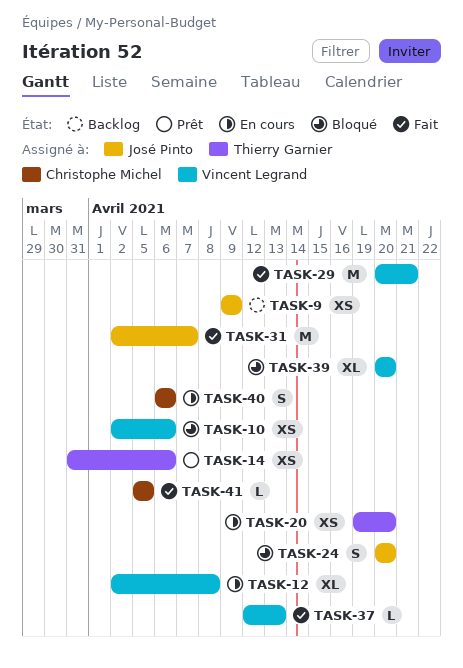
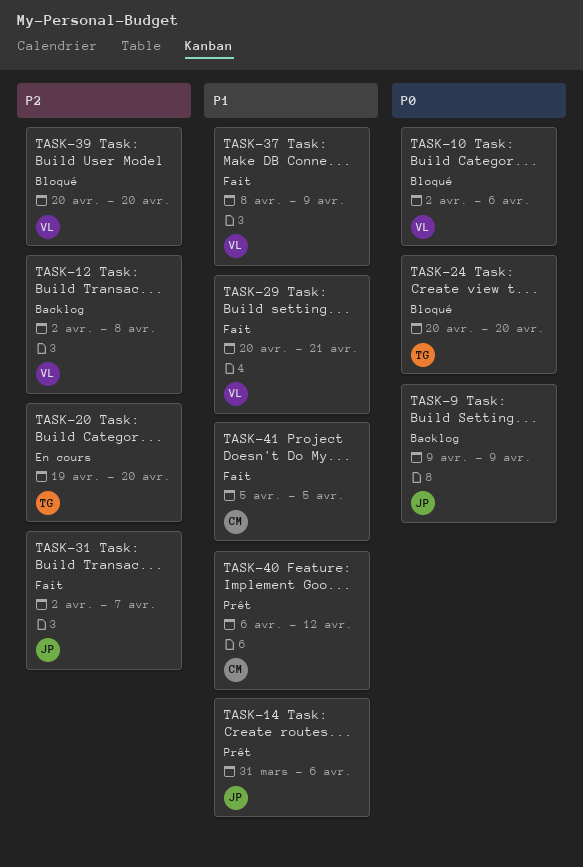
TASK-12, status: En cours -> Backlog
TASK-14, owner: Thierry Garnier -> José Pinto
TASK-24, owner: José Pinto -> Thierry Garnier
TASK-37, start: Apr 12 -> Apr 8
TASK-37, due: Apr 13 -> Apr 9
TASK-40, status: En cours -> Prêt
TASK-40, due: Apr 6 -> Apr 12

